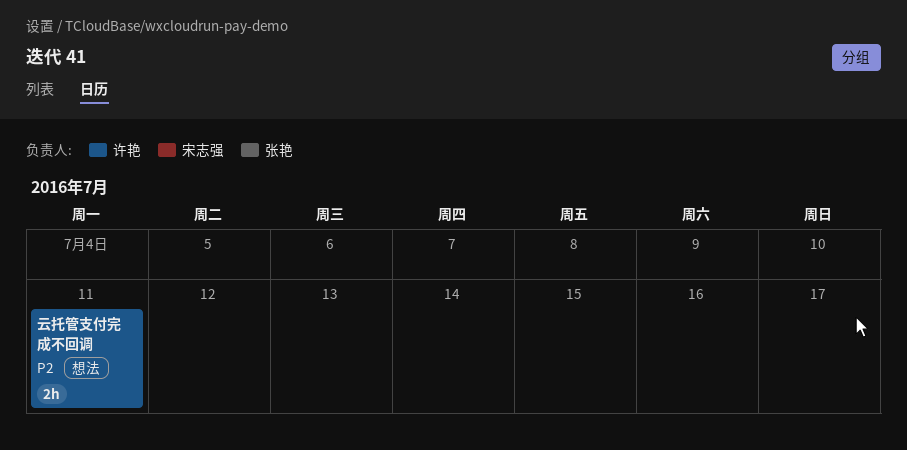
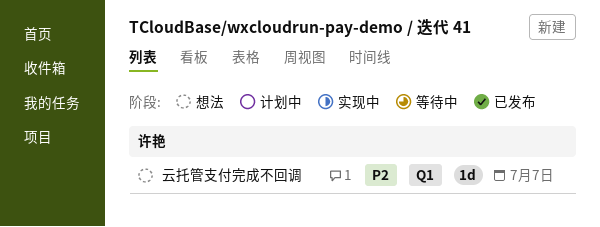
云托管支付完成不回调, estimate: 2h -> 1d
云托管支付完成不回调, due: Jul 11 -> Jul 7

